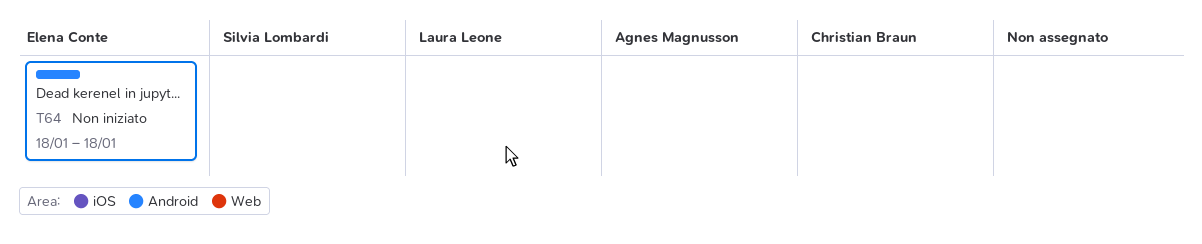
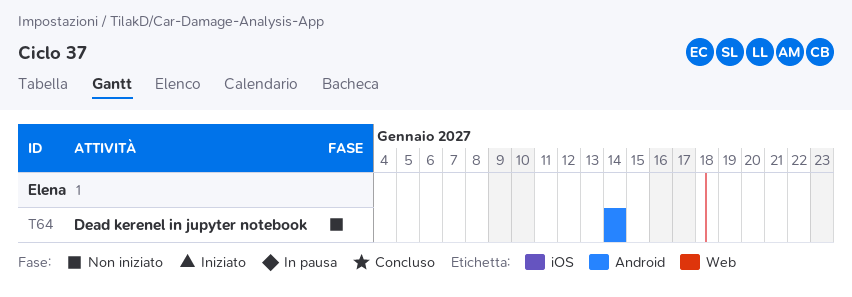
T64, start: Jan 18 -> Jan 14
T64, due: Jan 18 -> Jan 14

